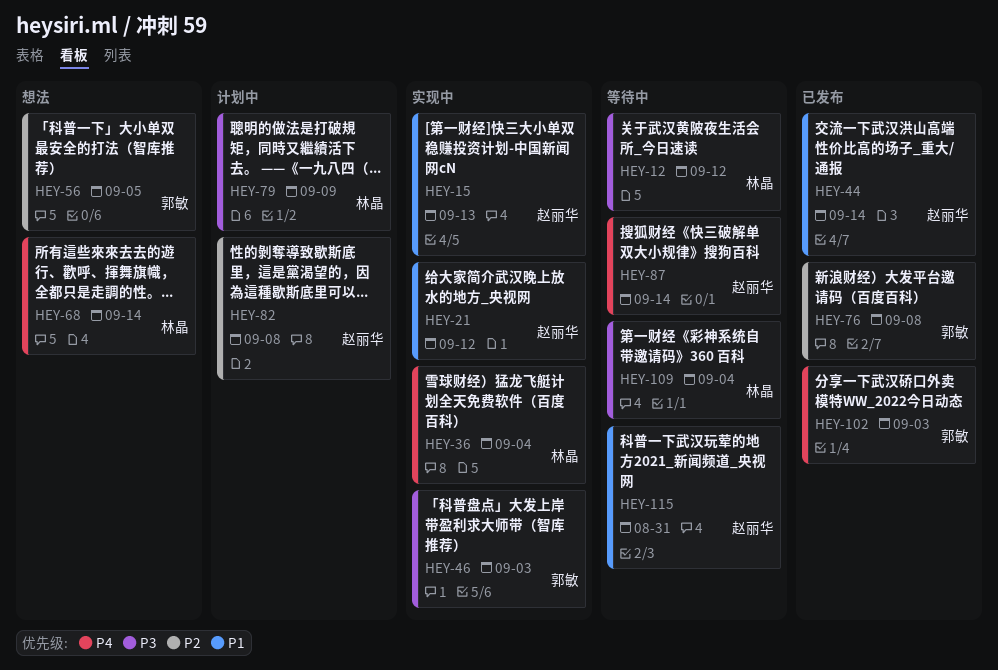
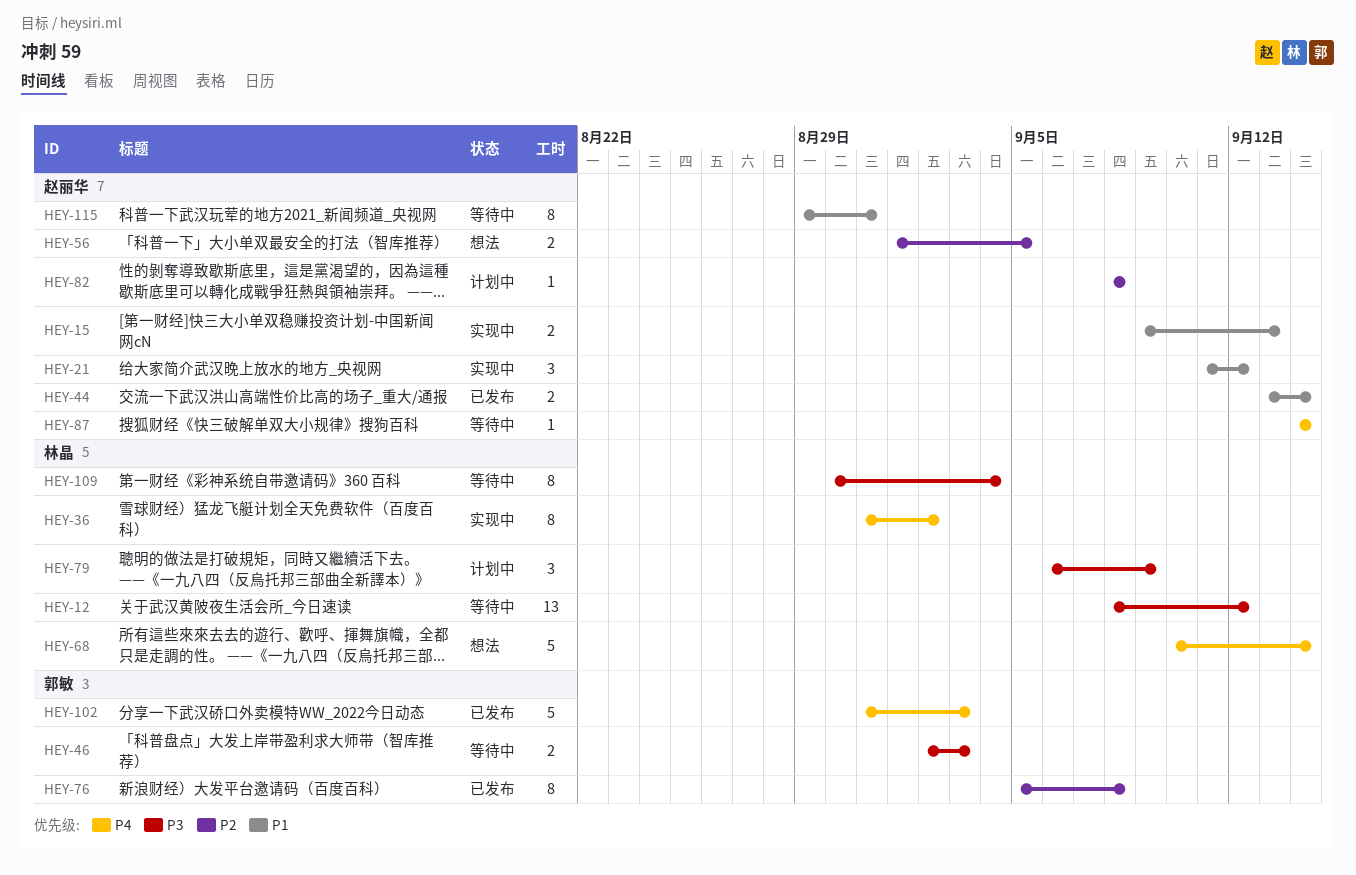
HEY-36, due: Sep 4 -> Sep 2
HEY-46, status: 实现中 -> 等待中
HEY-56, owner: 郭敏 -> 赵丽华

